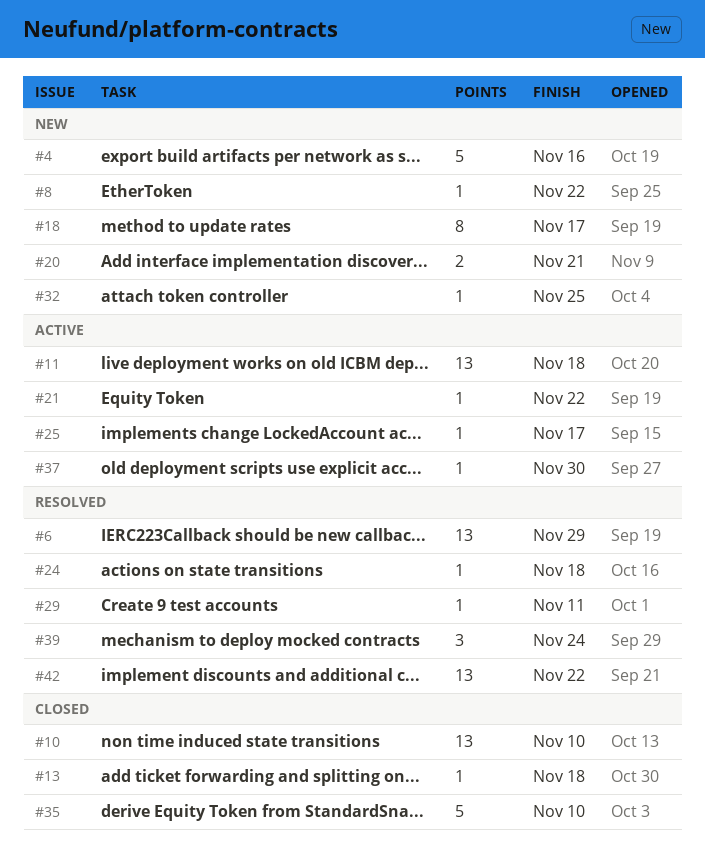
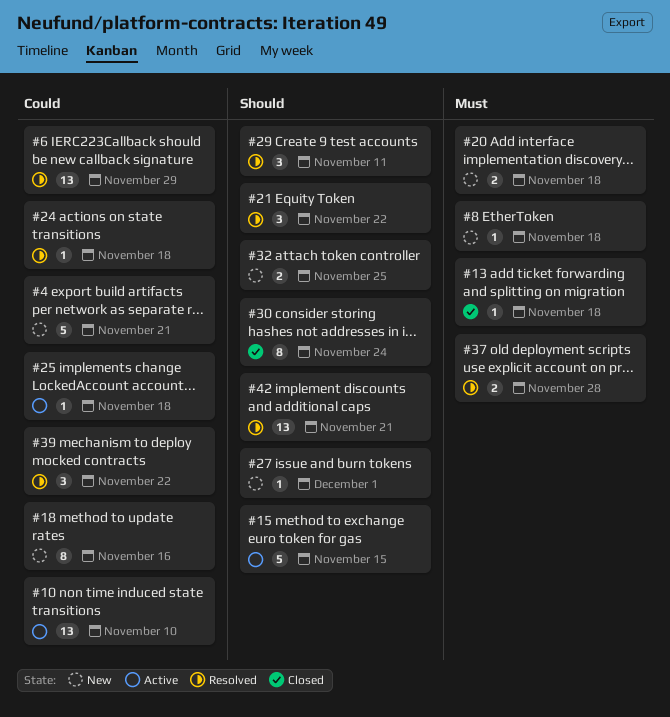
#4, due: Nov 16 -> Nov 21
#8, due: Nov 22 -> Nov 18
#10, status: Closed -> Active
#11: present -> none
#15: none -> present
#18, due: Nov 17 -> Nov 16
#20, due: Nov 21 -> Nov 18
#21, status: Active -> Resolved
#21, estimate: 1 -> 3
#25, due: Nov 17 -> Nov 18
#27: none -> present
#29, estimate: 1 -> 3
#30: none -> present
#32, estimate: 1 -> 2
#35: present -> none
#37, status: Active -> Resolved
#37, estimate: 1 -> 2
#37, due: Nov 30 -> Nov 28
#39, due: Nov 24 -> Nov 22
#42, due: Nov 22 -> Nov 21

